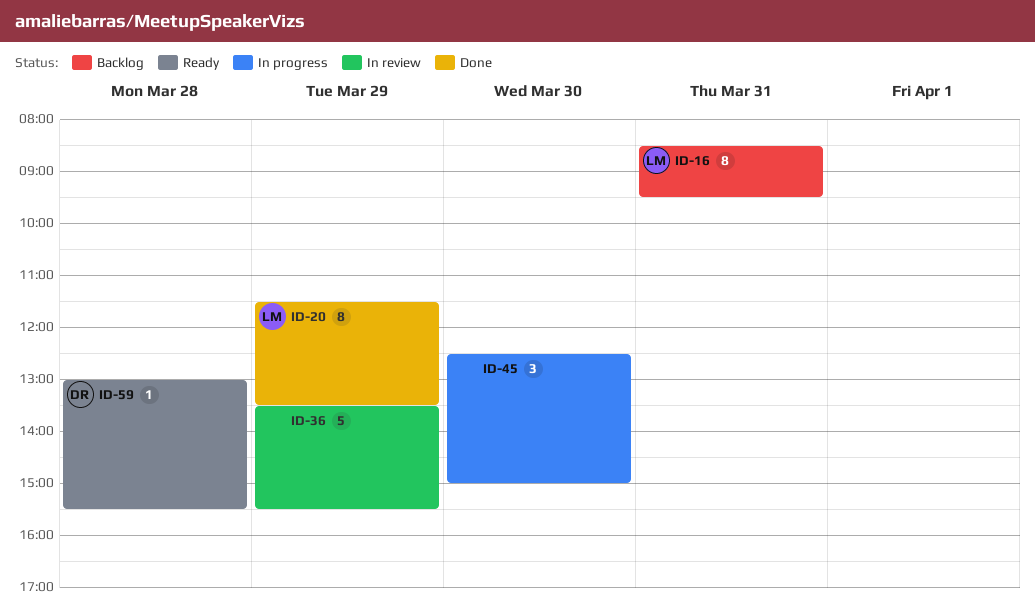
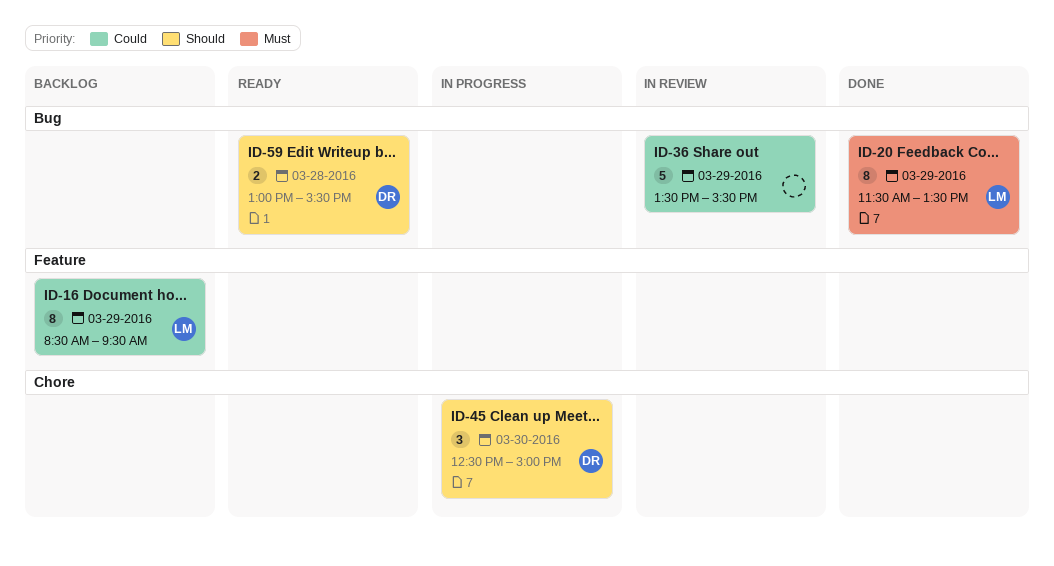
ID-16, day: Mar 31 -> Mar 29
ID-45, owner: none -> DR
ID-59, estimate: 1 -> 2

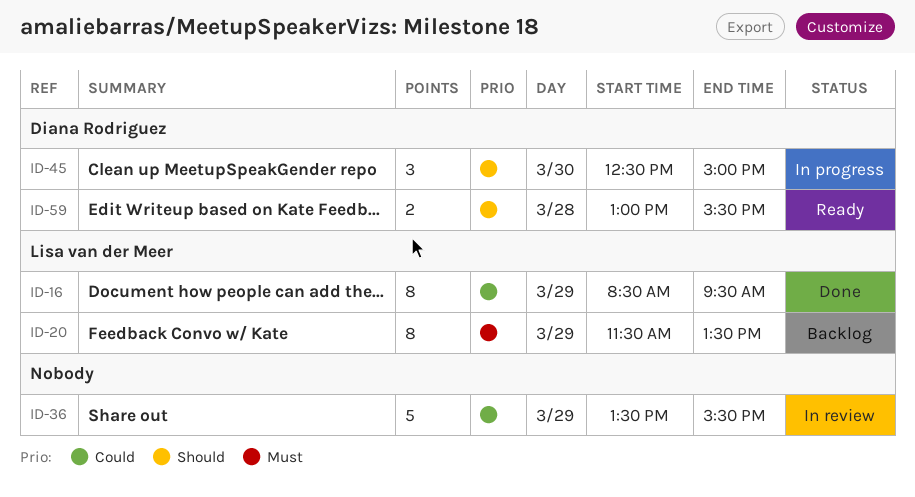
ID-16, status: Backlog -> Done
ID-20, status: Done -> Backlog

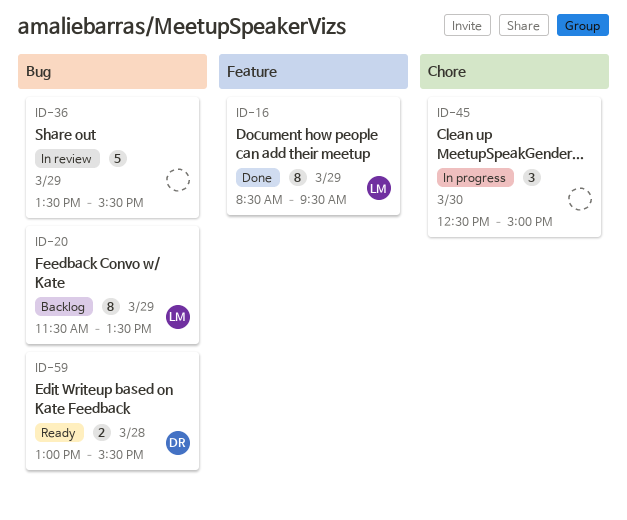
ID-45, owner: Diana Rodriguez -> none

